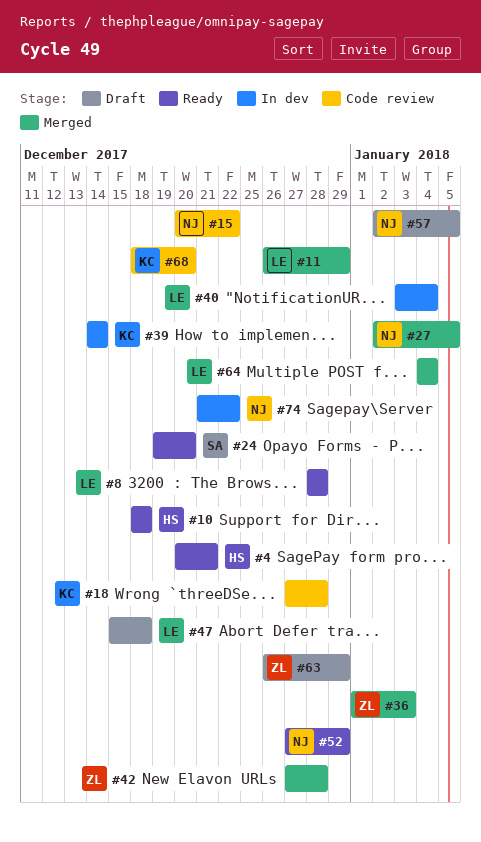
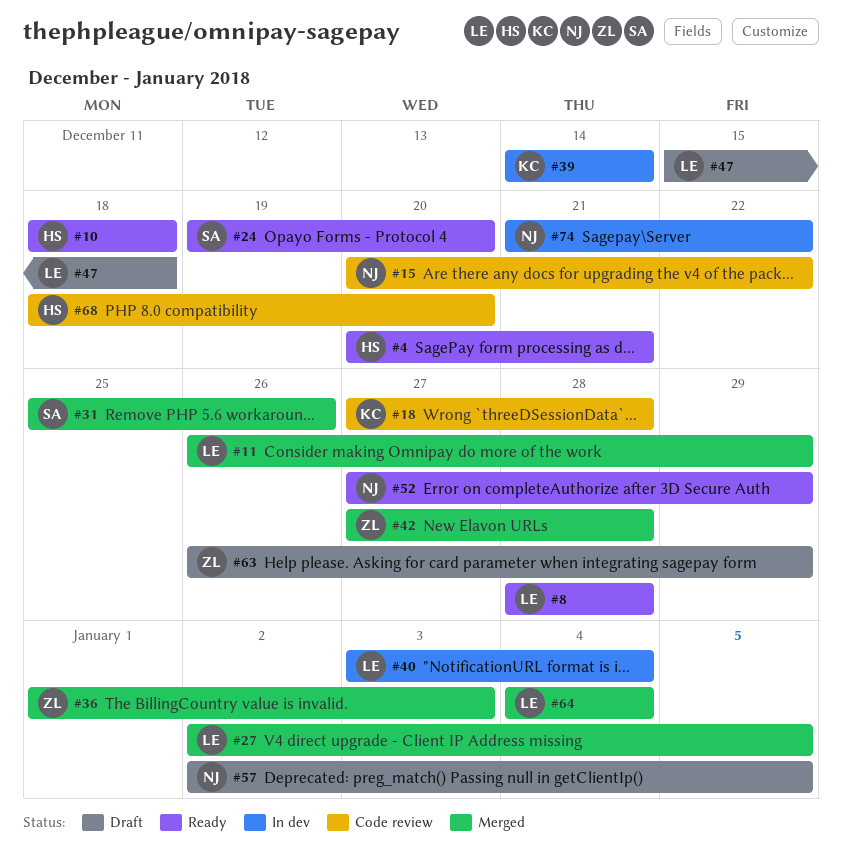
#27, owner: NJ -> LE
#31: none -> present
#68, owner: KC -> HS

